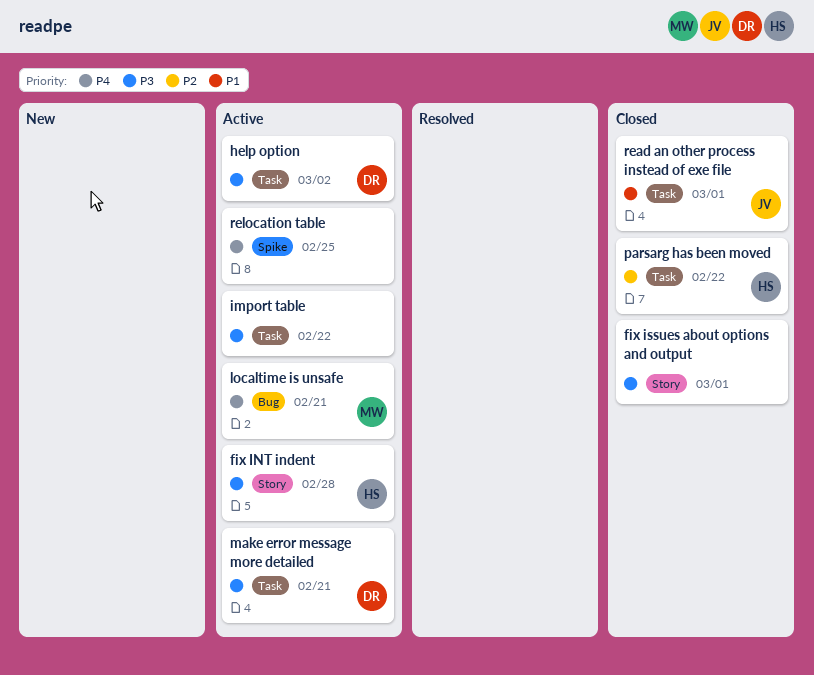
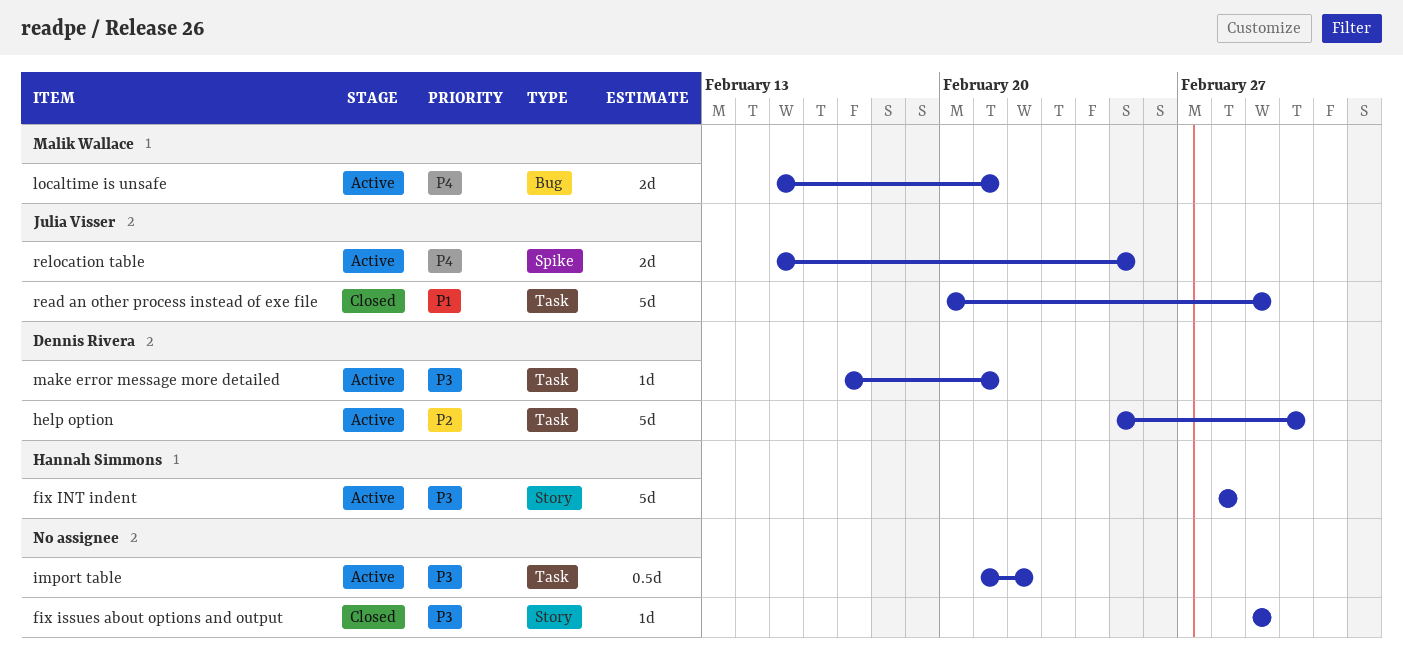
help option, priority: P3 -> P2
parsarg has been moved: present -> none
relocation table, owner: none -> Julia Visser

